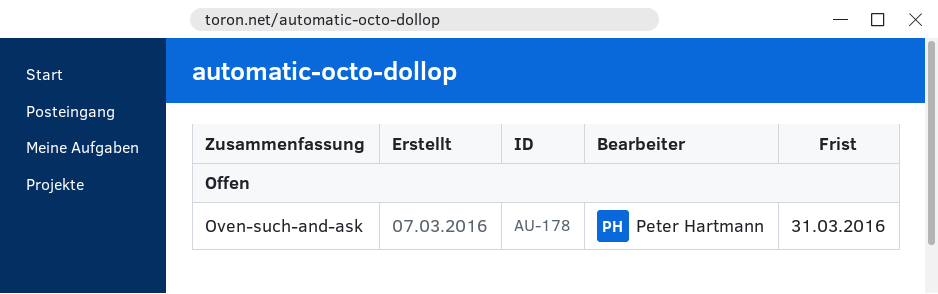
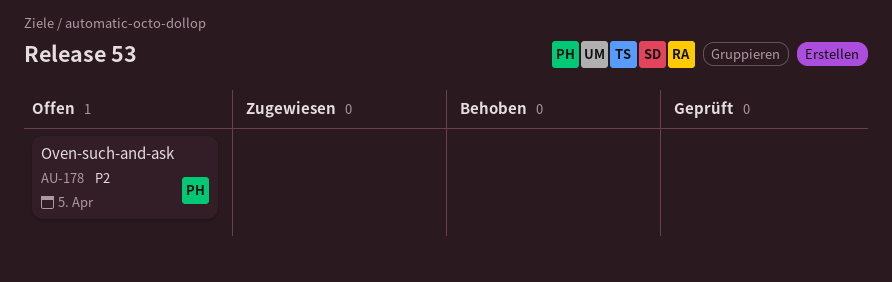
AU-178, due: Mar 31 -> Apr 5

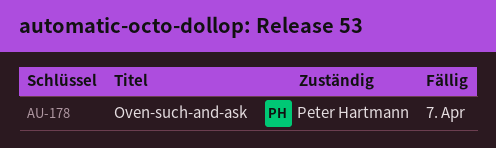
AU-178, due: Apr 5 -> Apr 7

